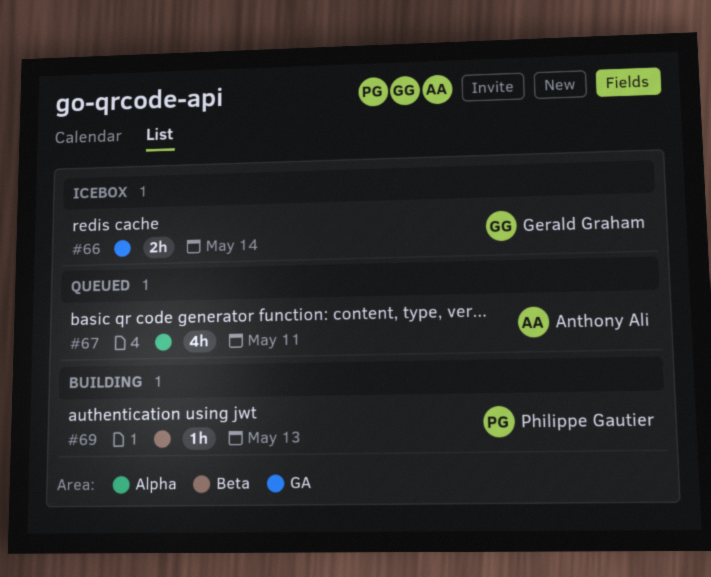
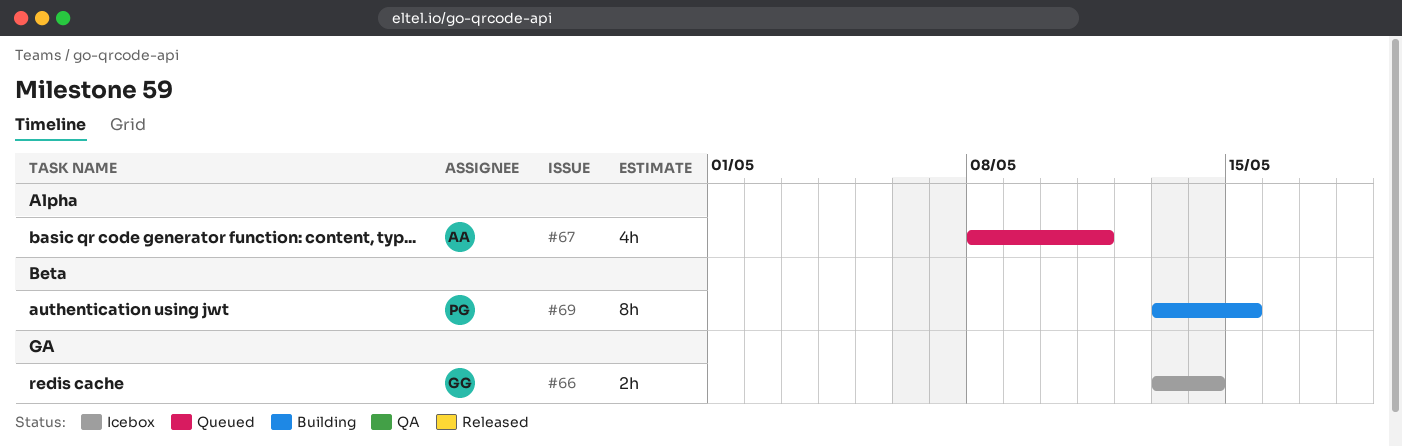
#69, estimate: 1h -> 8h
#69, due: May 13 -> May 15

